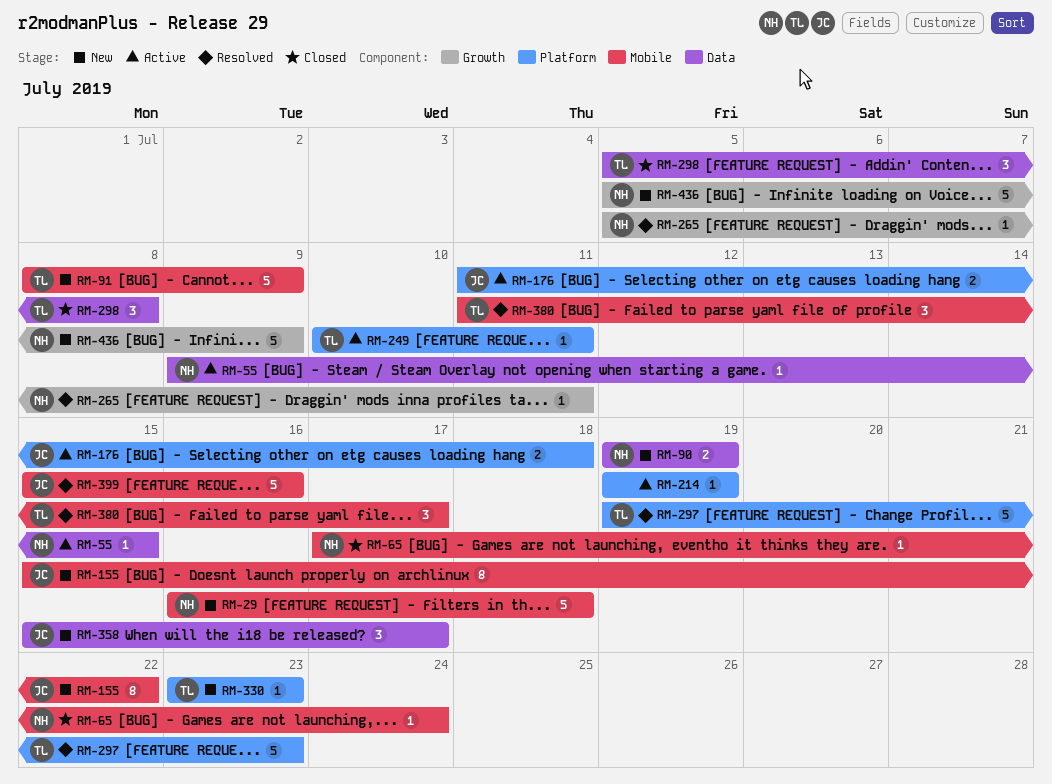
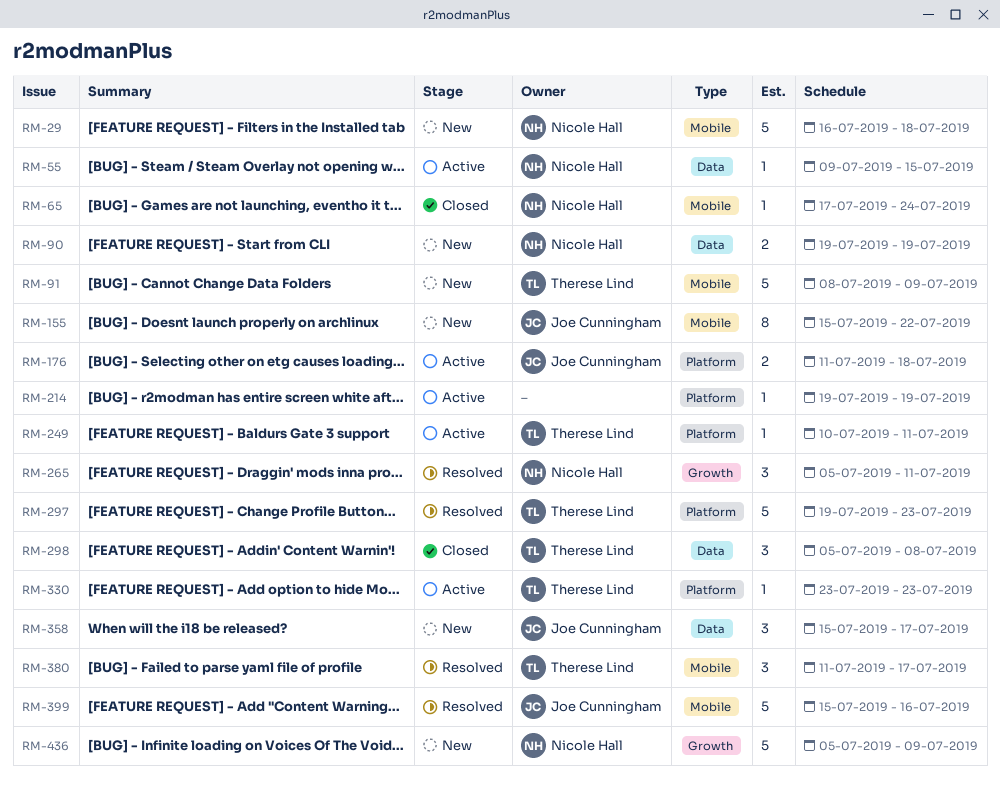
RM-265, estimate: 1 -> 3
RM-330, status: New -> Active

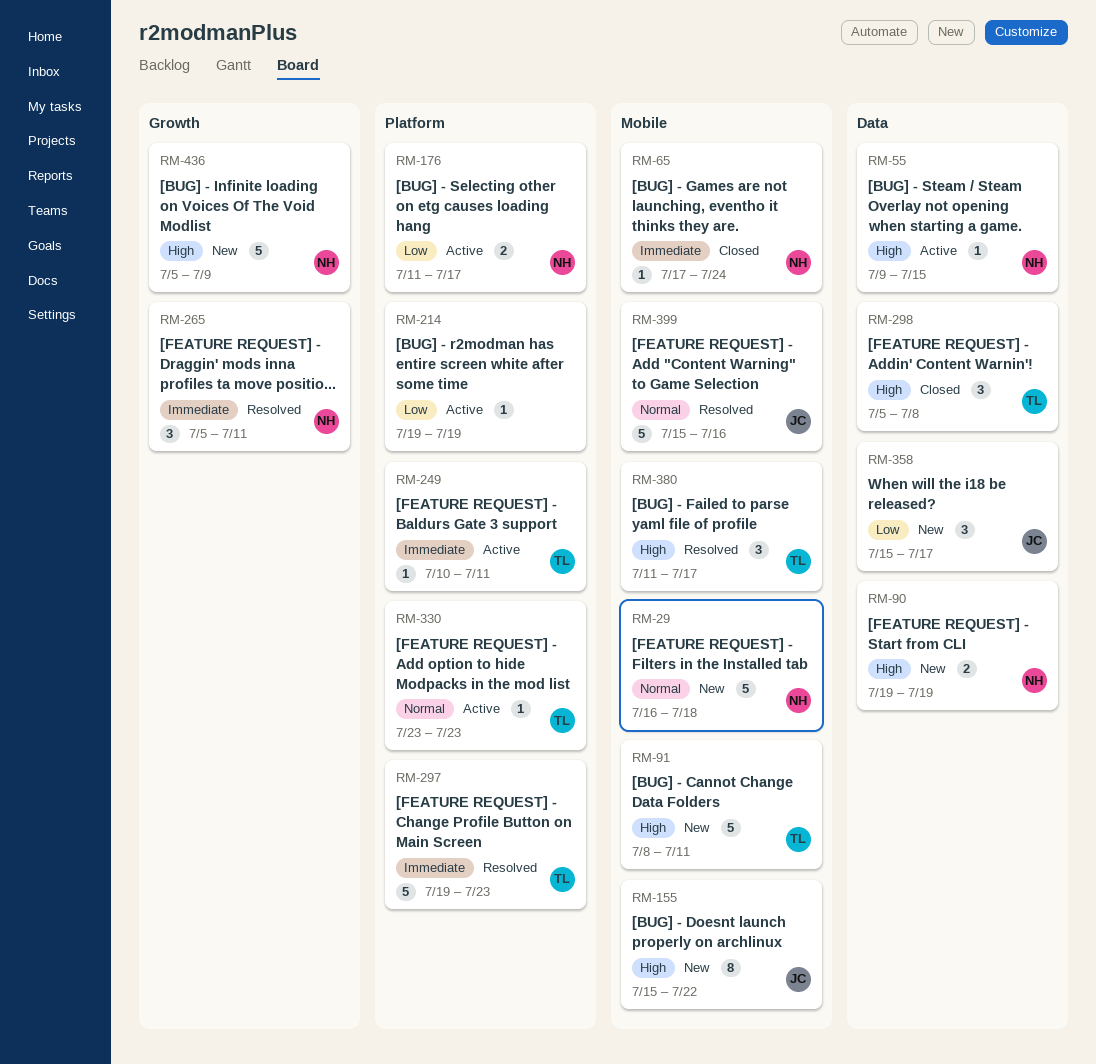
RM-91, due: Jul 9 -> Jul 11
RM-176, owner: Joe Cunningham -> Nicole Hall
RM-176, due: Jul 18 -> Jul 17

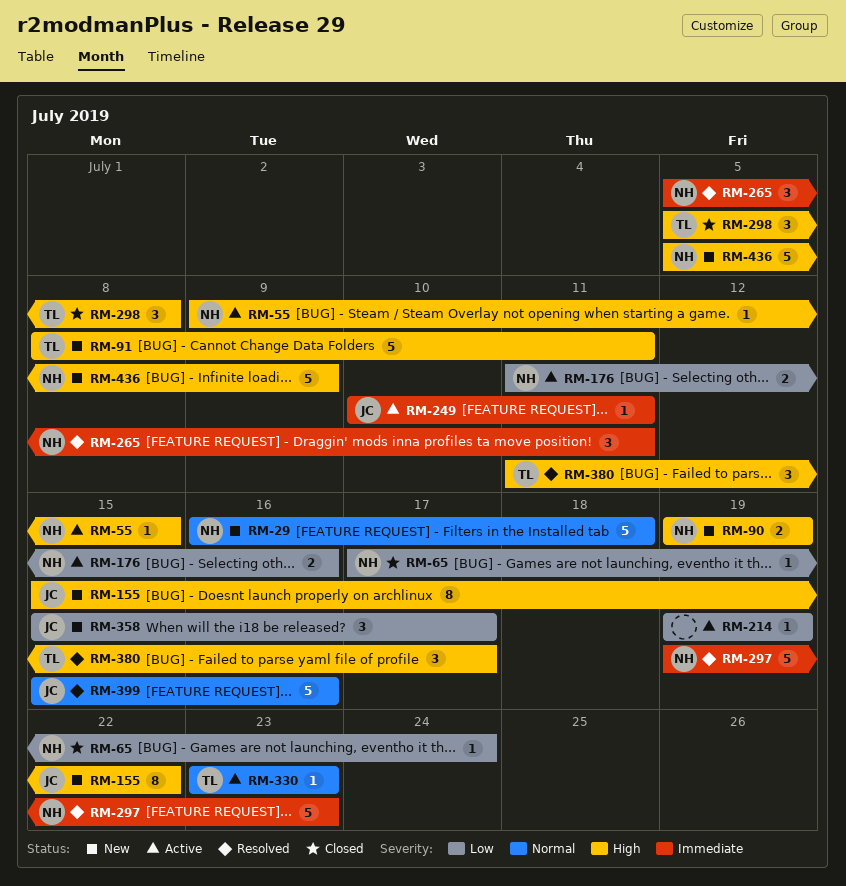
RM-65, priority: Immediate -> Low
RM-176, due: Jul 17 -> Jul 16
RM-249, owner: TL -> JC
RM-297, owner: TL -> NH

